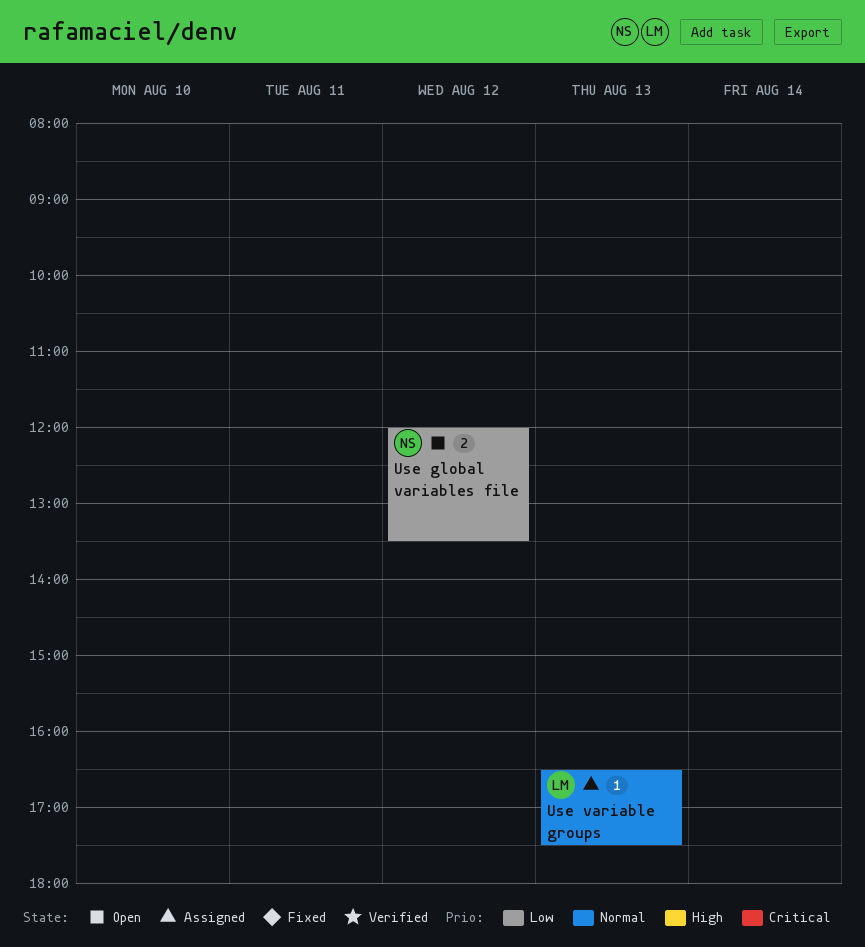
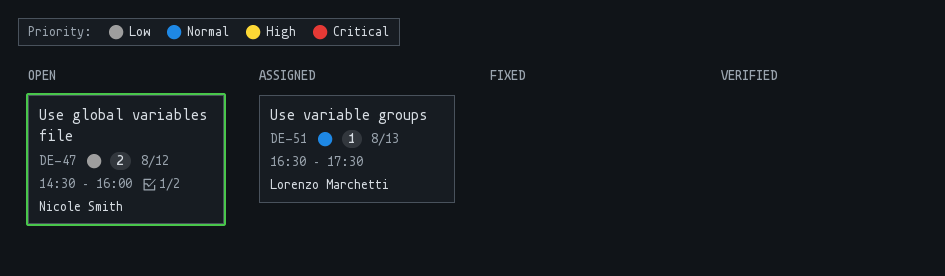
Use global variables file, begins: 12:00 -> 14:30
Use global variables file, ends: 13:30 -> 16:00

